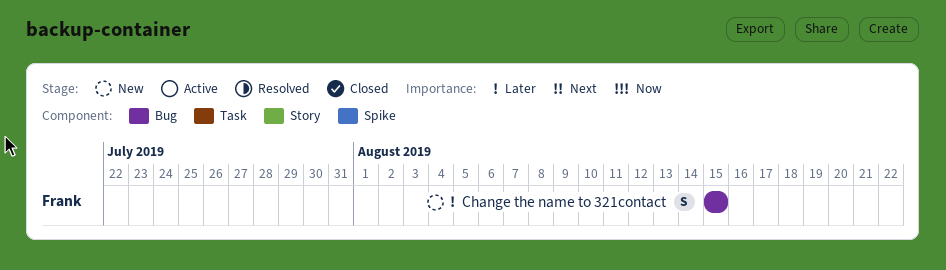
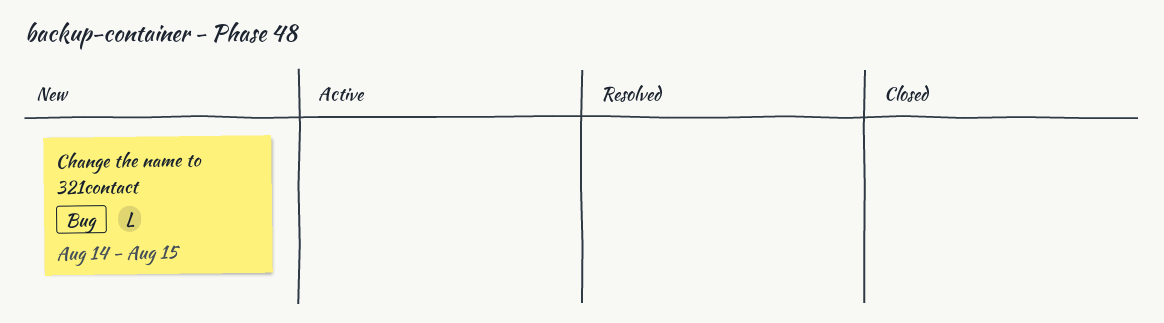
Change the name to 321contact, estimate: S -> L
Change the name to 321contact, start: Aug 15 -> Aug 14

